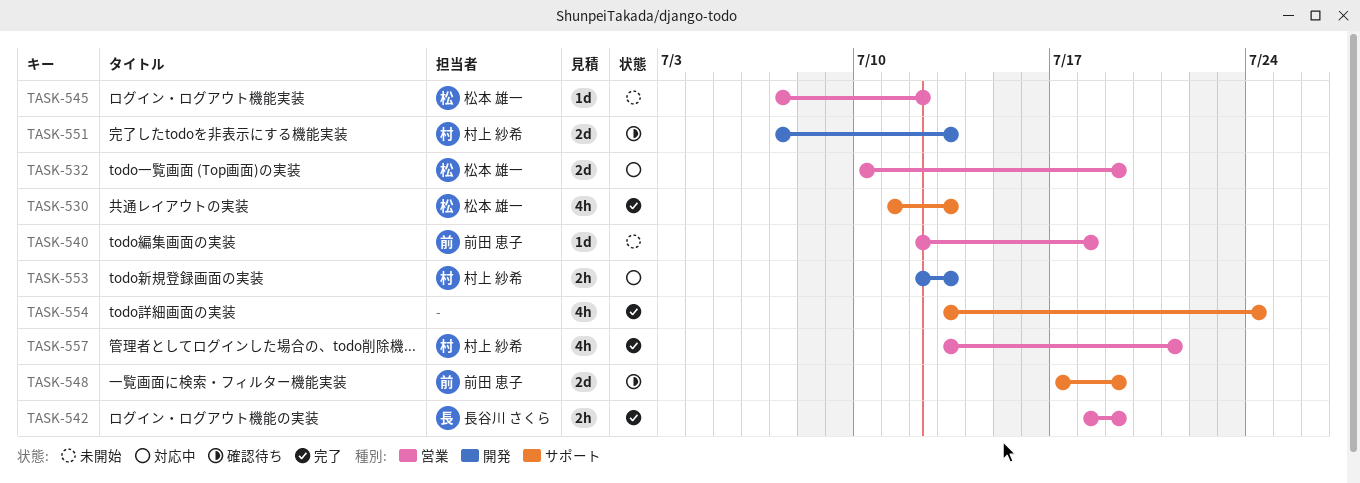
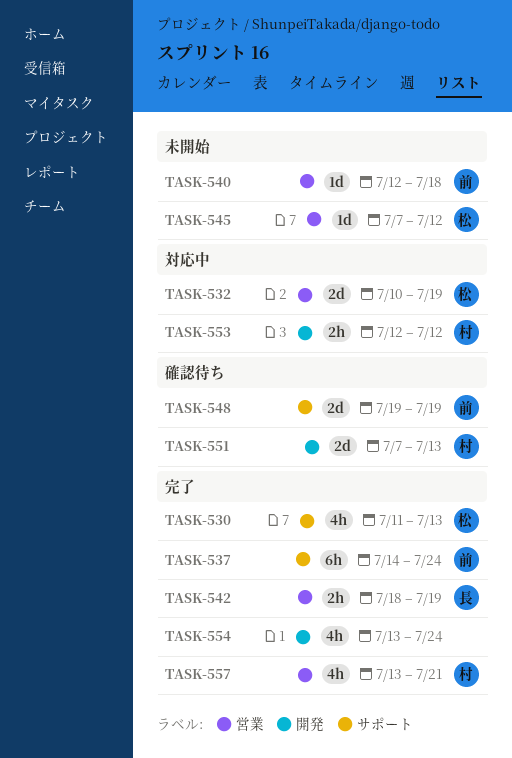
TASK-537: none -> present
TASK-548, start: Jul 17 -> Jul 19
TASK-553, due: Jul 13 -> Jul 12
TASK-554, label: サポート -> 開発

